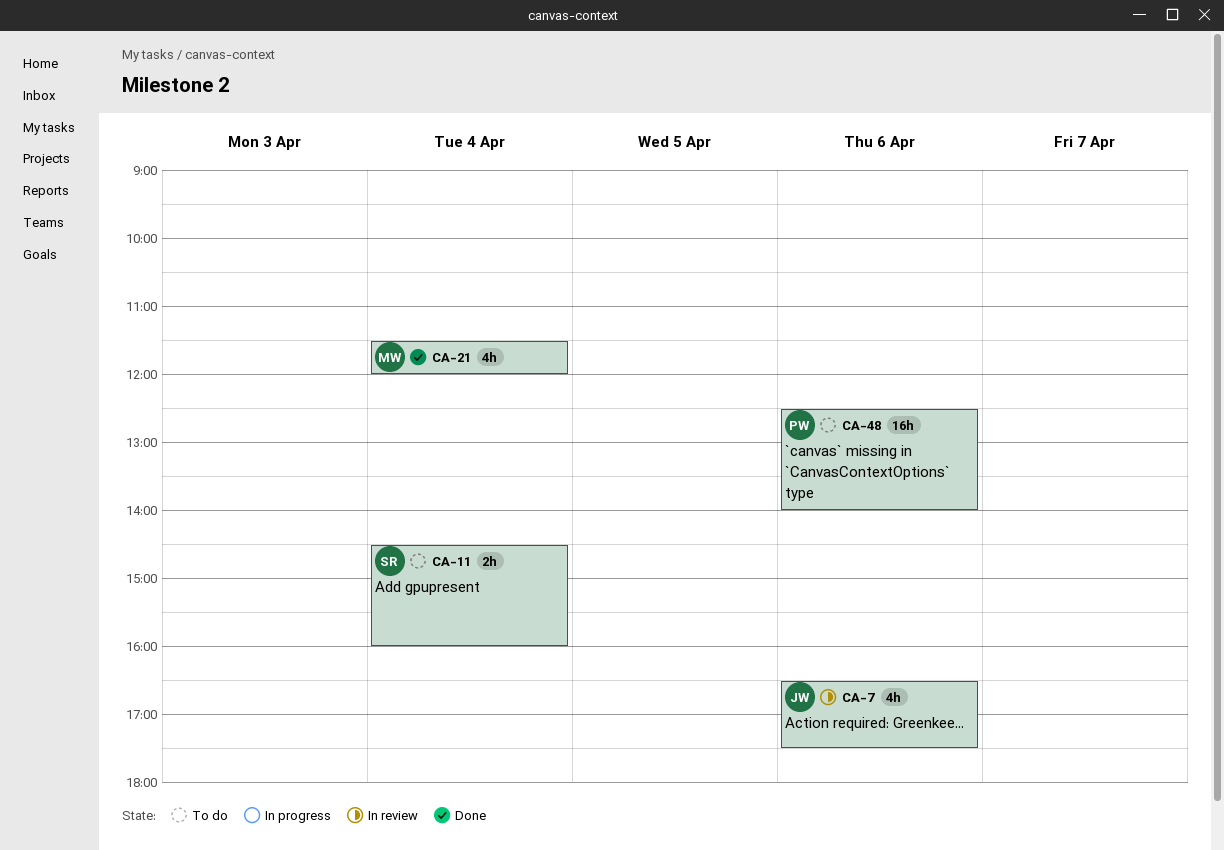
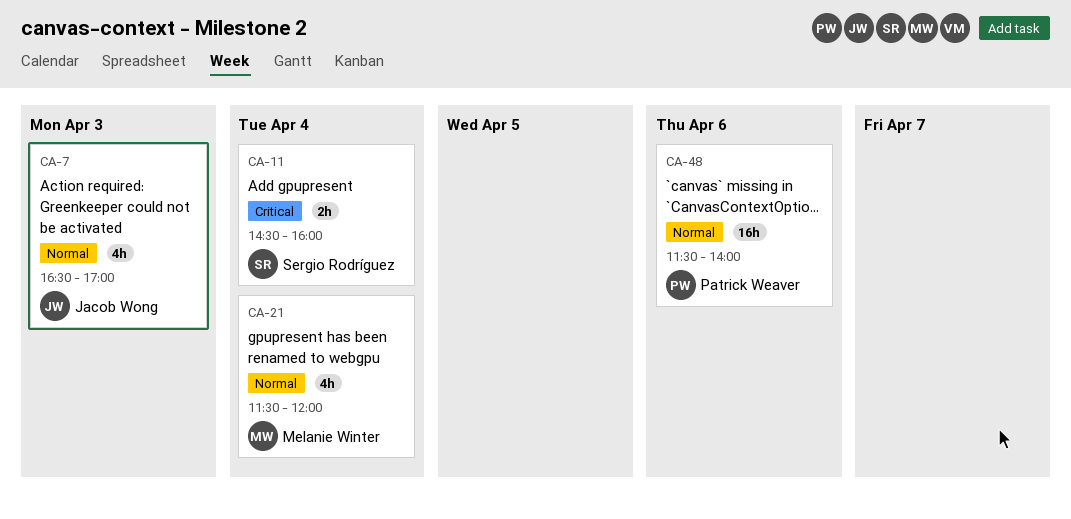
CA-7, day: Apr 6 -> Apr 3
CA-7, ends: 17:30 -> 17:00
CA-48, begins: 12:30 -> 11:30

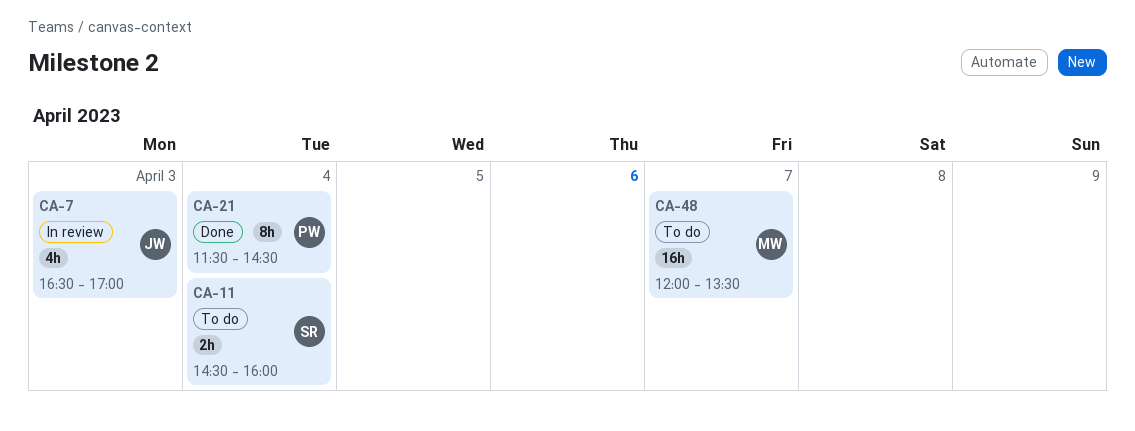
CA-21, owner: Melanie Winter -> Patrick Weaver
CA-21, estimate: 4h -> 8h
CA-21, ends: 12:00 -> 14:30
CA-48, owner: Patrick Weaver -> Melanie Winter
CA-48, day: Apr 6 -> Apr 7
CA-48, begins: 11:30 -> 12:00
CA-48, ends: 14:00 -> 13:30

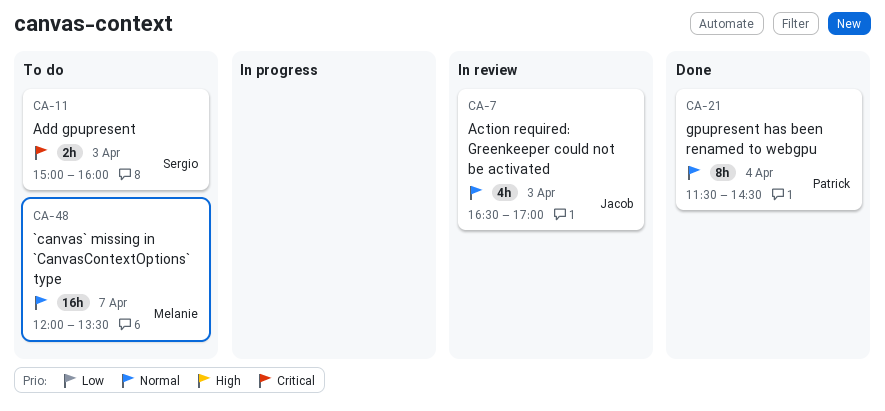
CA-11, day: Apr 4 -> Apr 3
CA-11, begins: 14:30 -> 15:00

